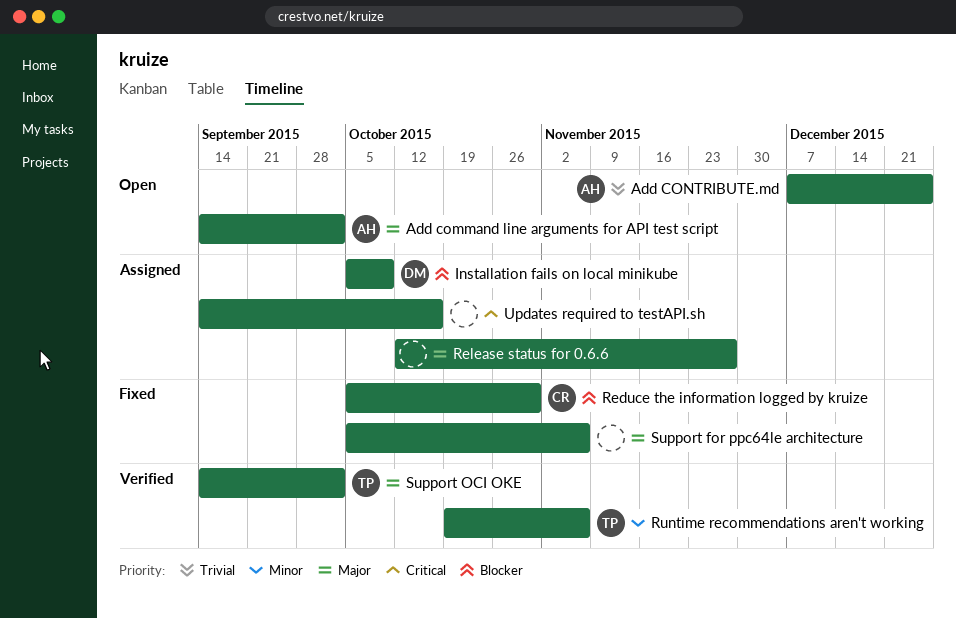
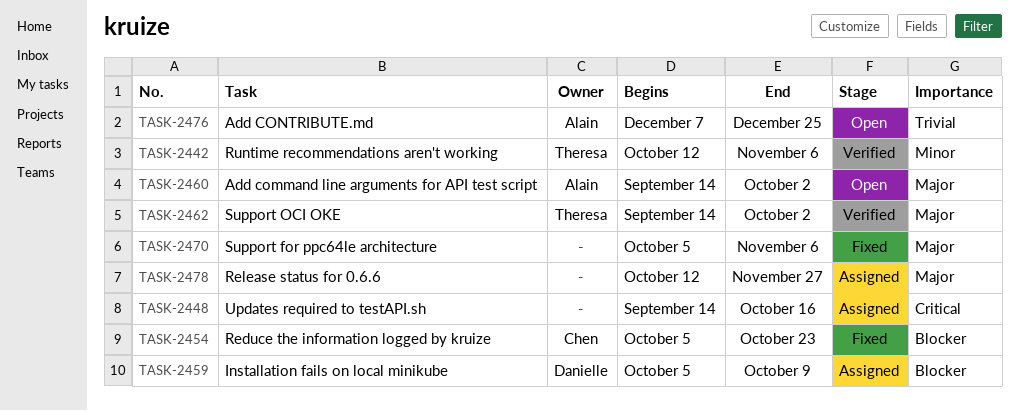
Reduce the information logged by kruize, due: Oct 30 -> Oct 23
Runtime recommendations aren't working, start: Oct 19 -> Oct 12

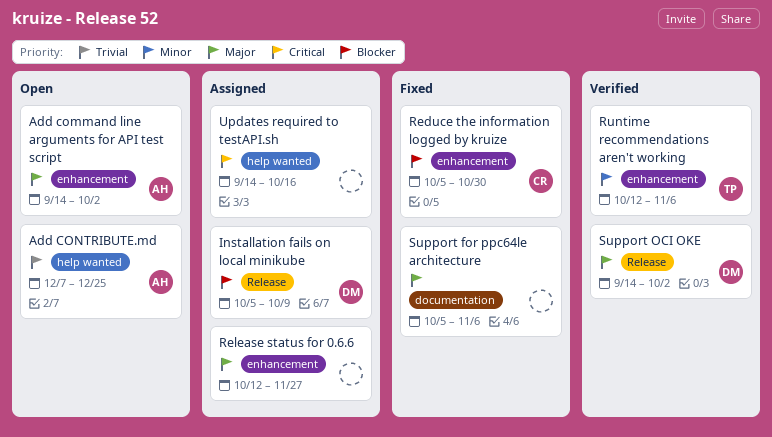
Reduce the information logged by kruize, due: Oct 23 -> Oct 30
Support OCI OKE, owner: Theresa -> Danielle

